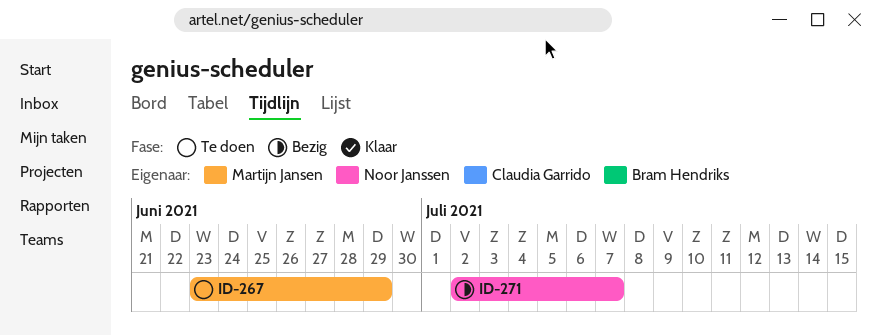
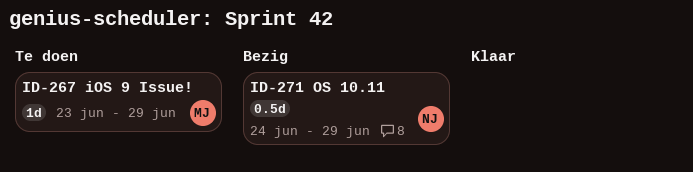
ID-271, start: Jul 2 -> Jun 24
ID-271, due: Jul 7 -> Jun 29

